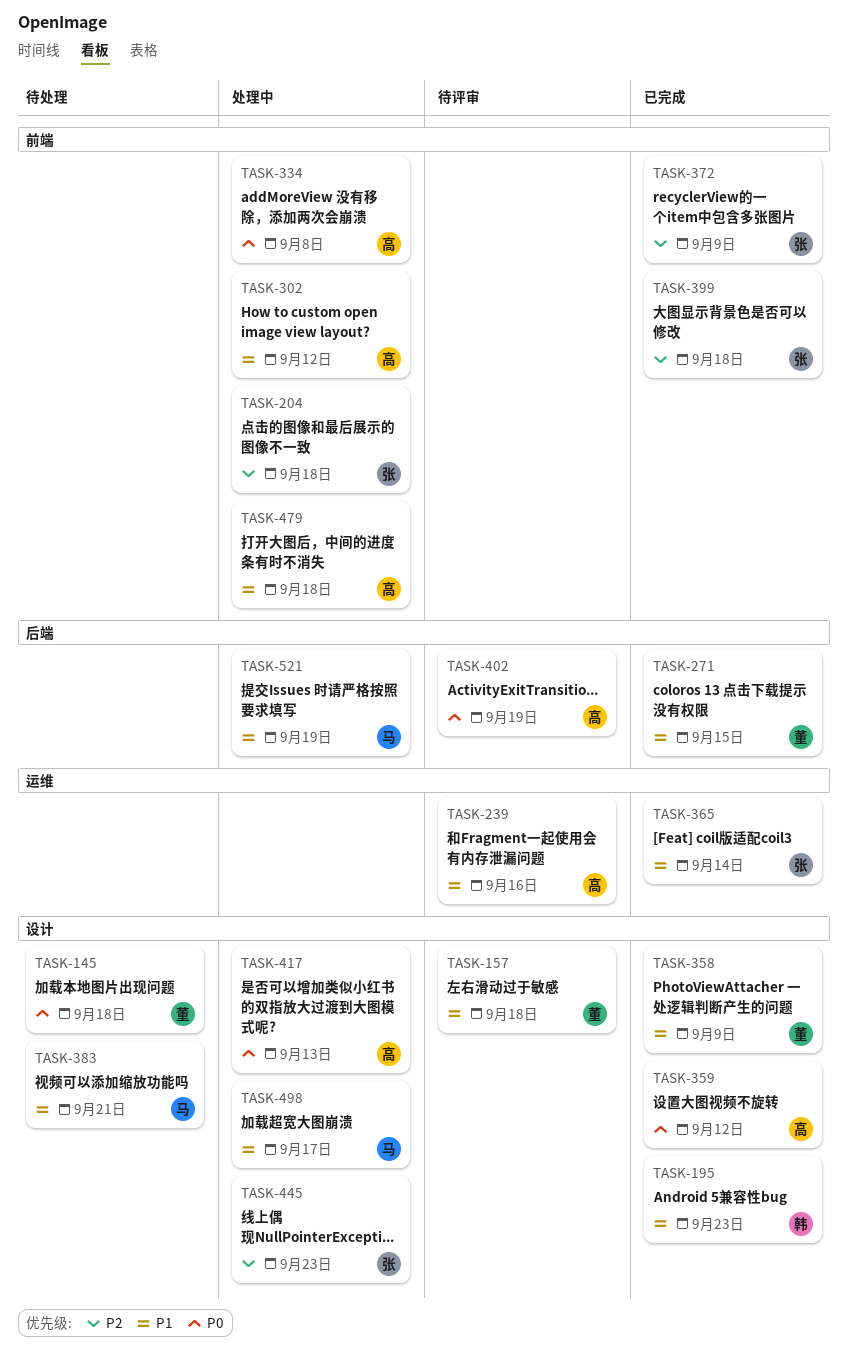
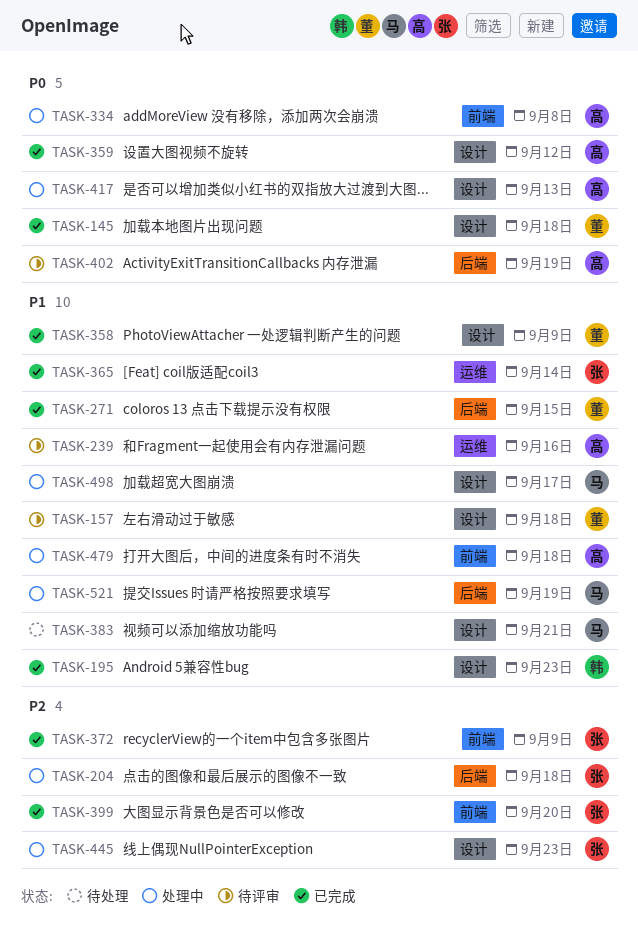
TASK-145, status: 待处理 -> 已完成
TASK-204, label: 前端 -> 后端
TASK-302: present -> none
TASK-399, due: Sep 18 -> Sep 20

